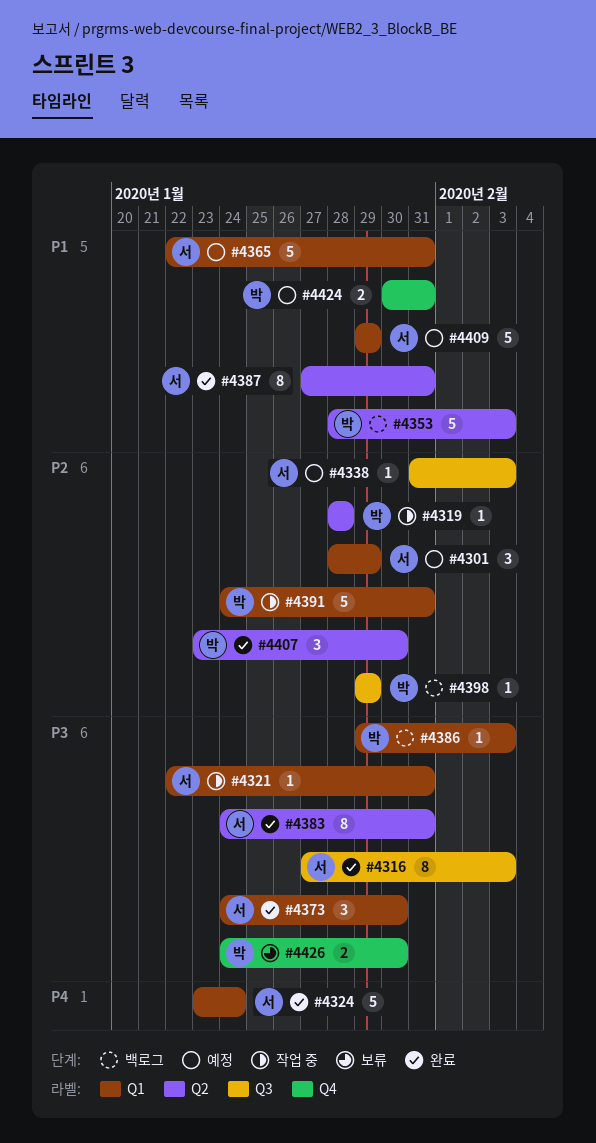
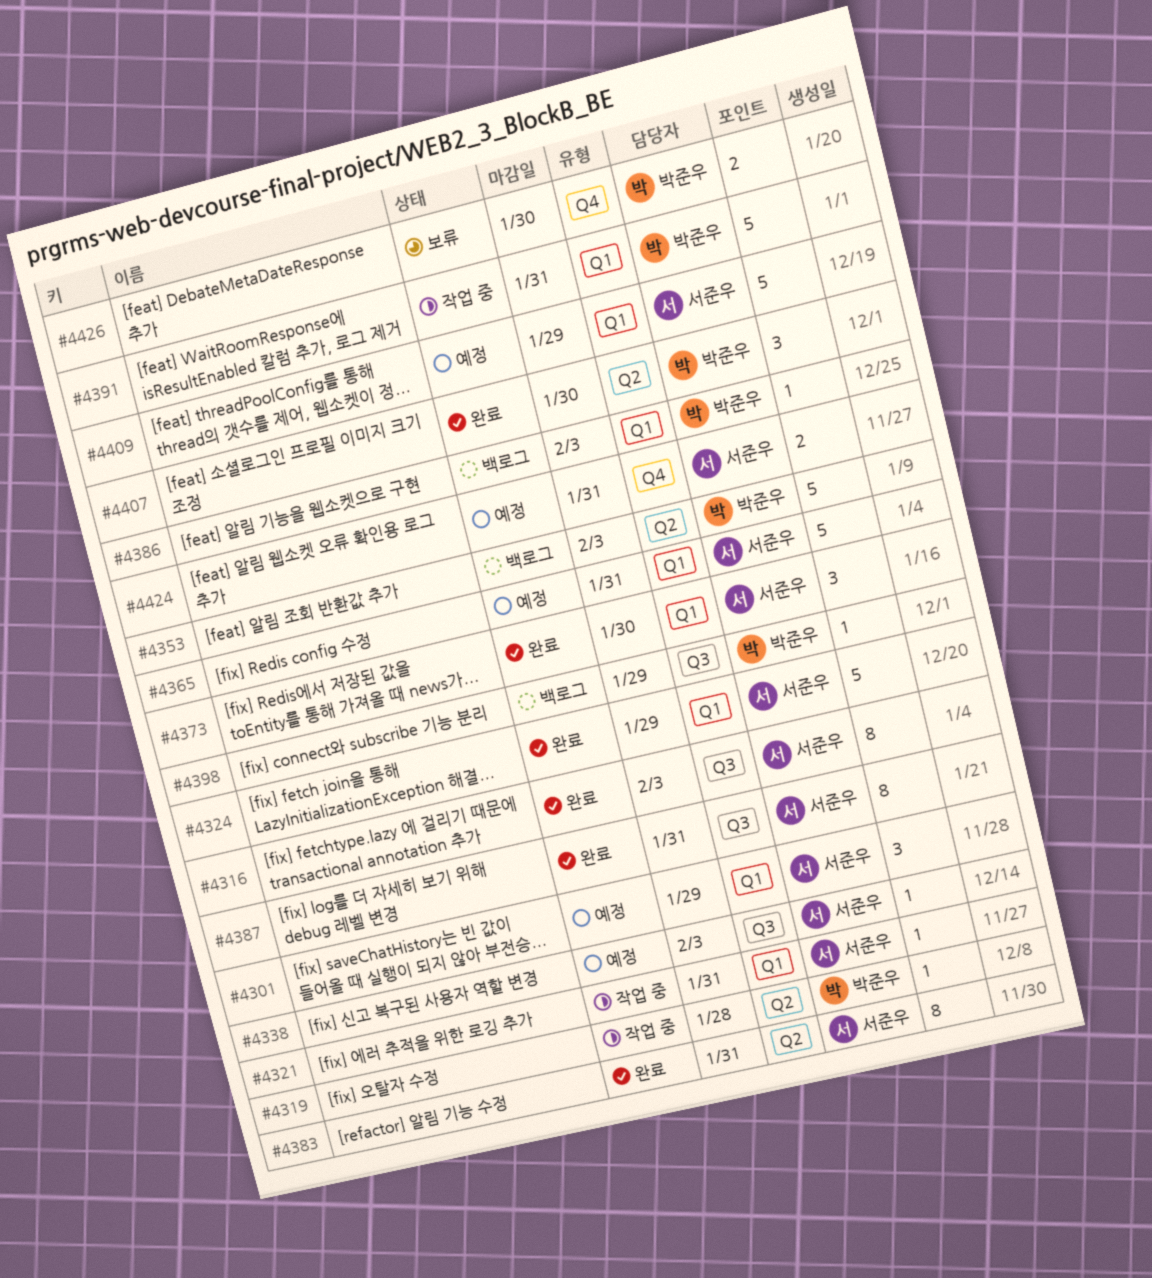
#4324, due: Jan 24 -> Jan 29
#4387, label: Q2 -> Q3
#4424, owner: 박준우 -> 서준우

